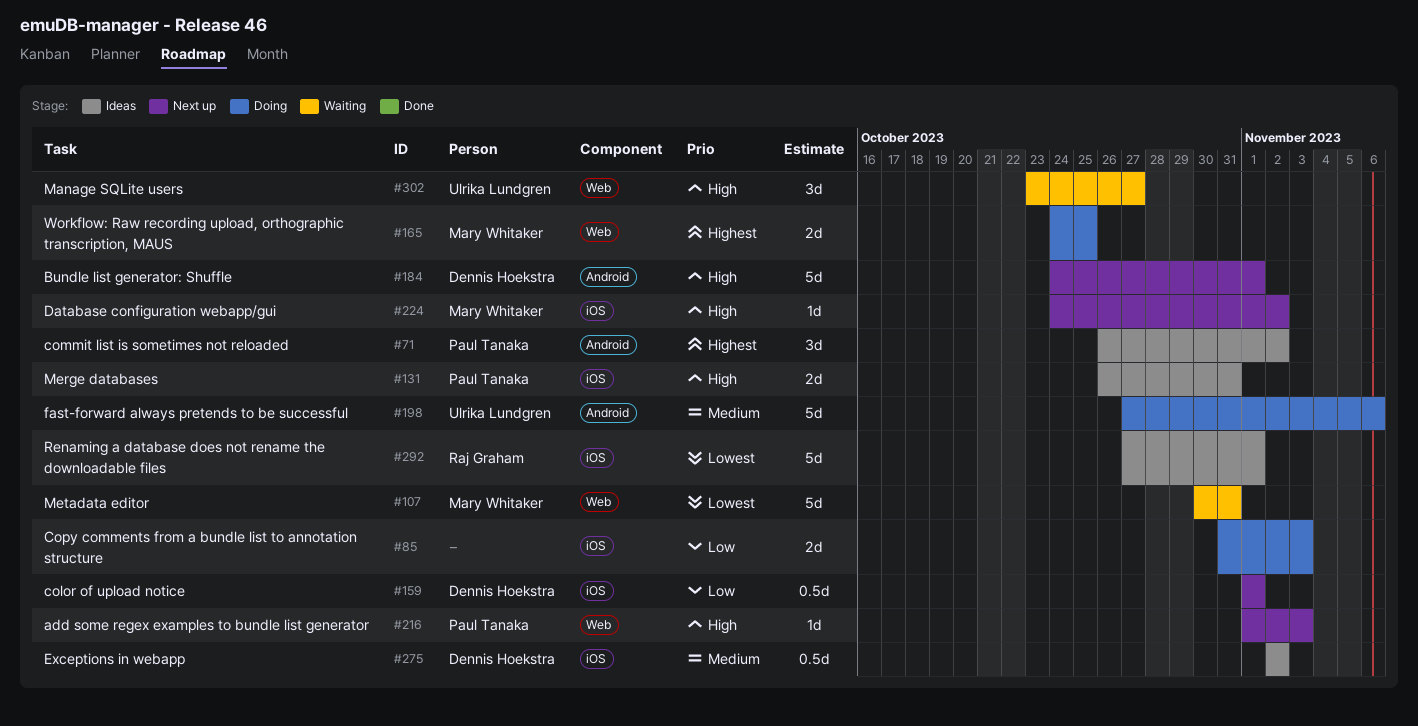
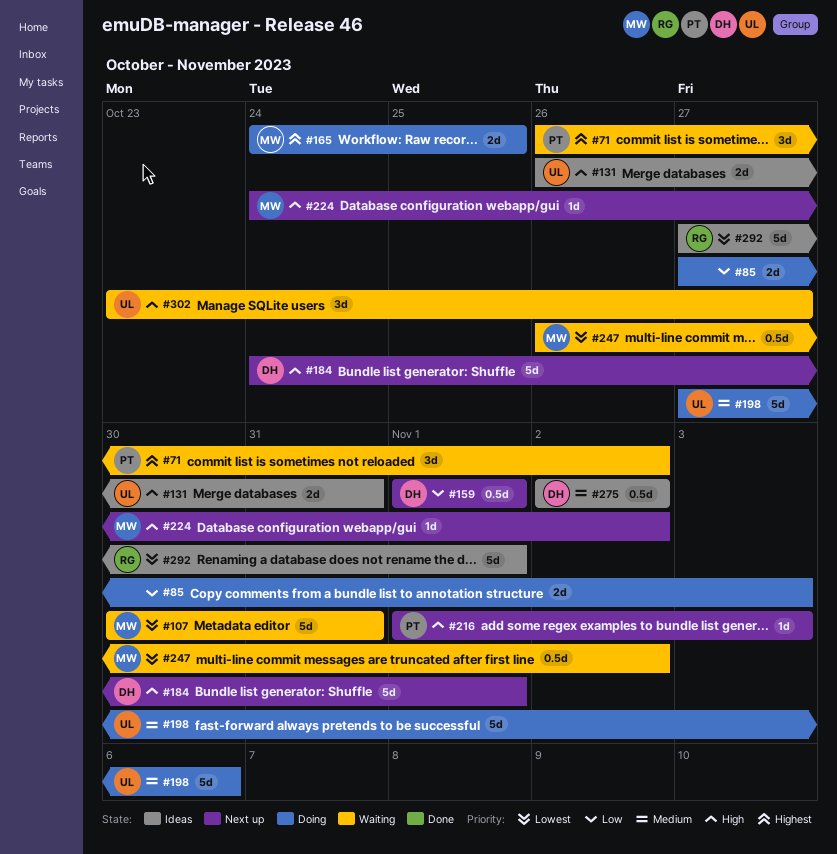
#71, status: Ideas -> Waiting
#85, start: Oct 31 -> Oct 27
#131, owner: Paul Tanaka -> Ulrika Lundgren
#247: none -> present

